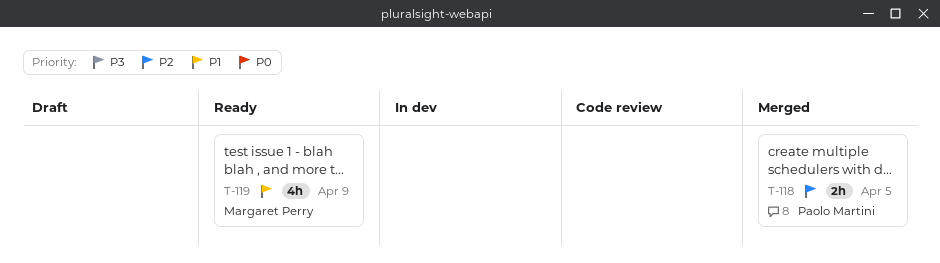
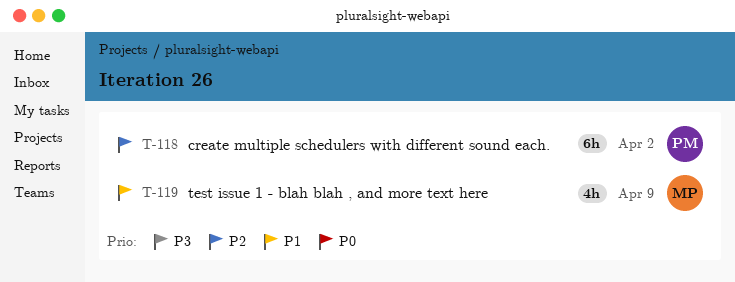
T-118, estimate: 2h -> 6h
T-118, due: Apr 5 -> Apr 2

